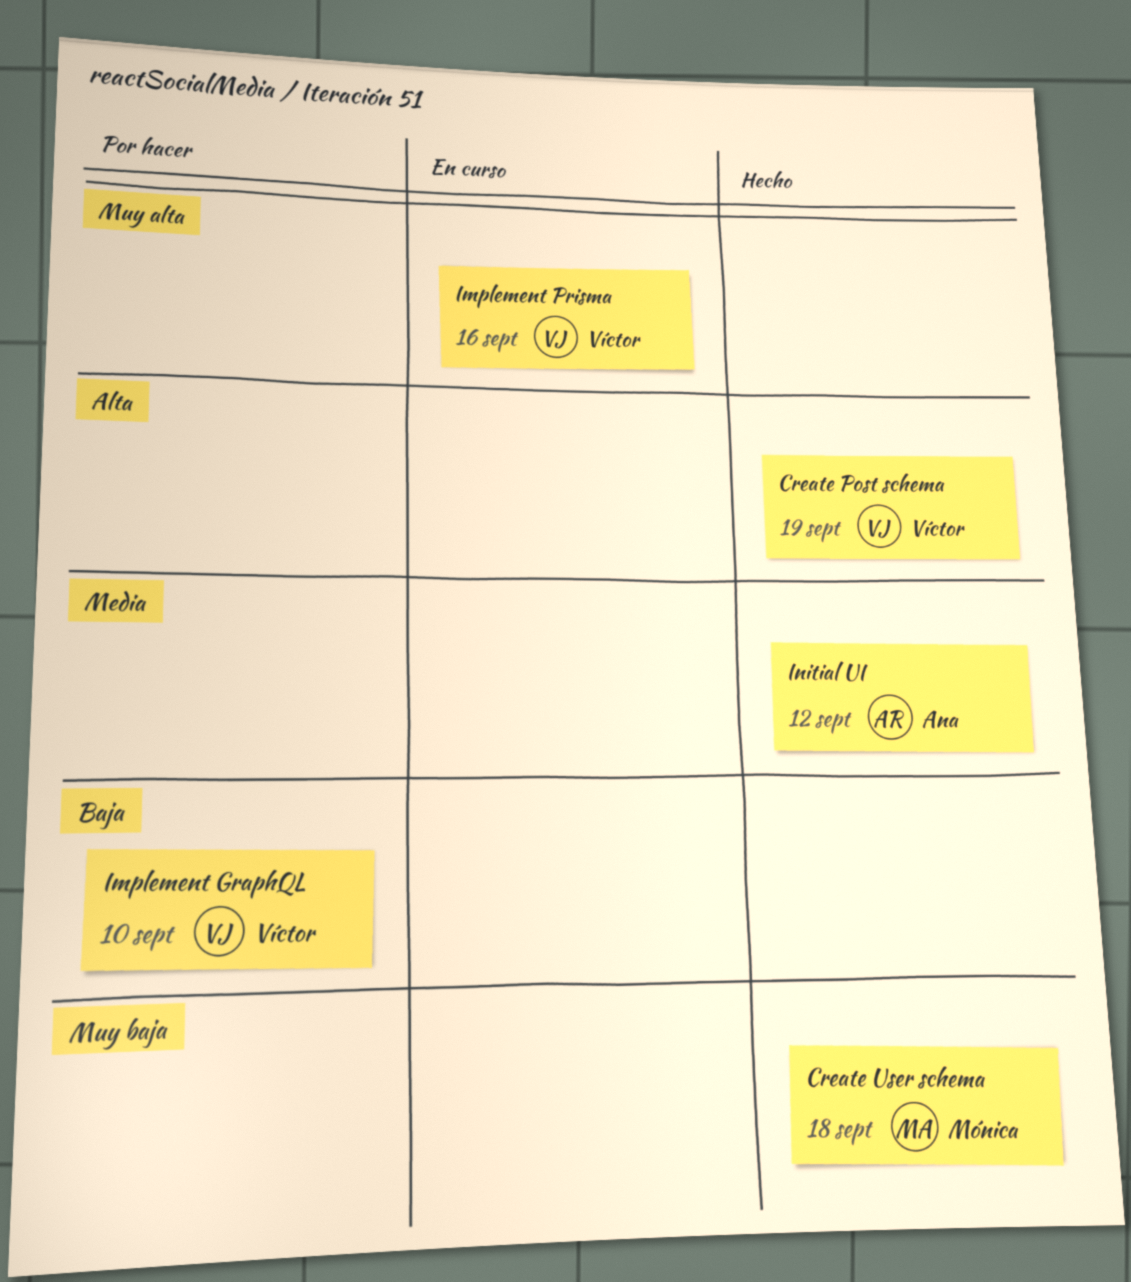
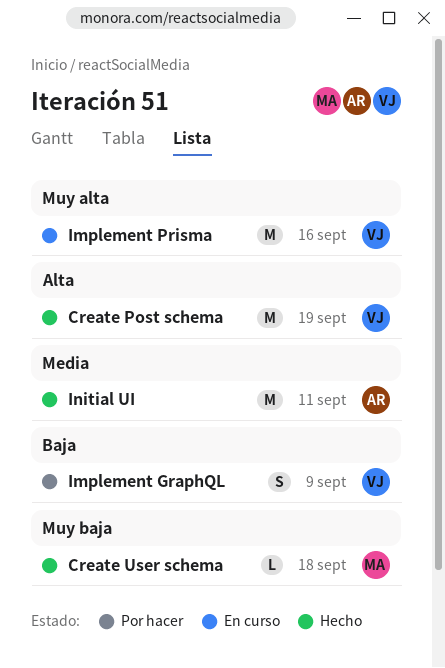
Implement GraphQL, due: Sep 10 -> Sep 9
Initial UI, due: Sep 12 -> Sep 11

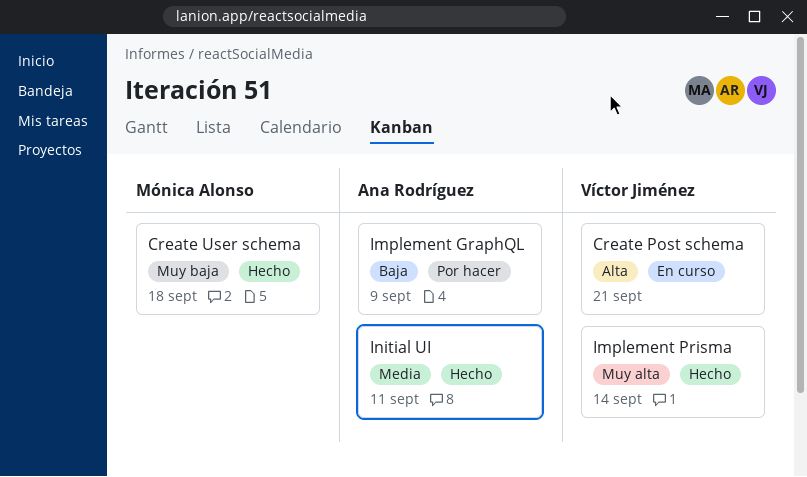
Create Post schema, status: Hecho -> En curso
Create Post schema, due: Sep 19 -> Sep 21
Implement GraphQL, owner: Víctor Jiménez -> Ana Rodríguez
Implement Prisma, status: En curso -> Hecho
Implement Prisma, due: Sep 16 -> Sep 14

